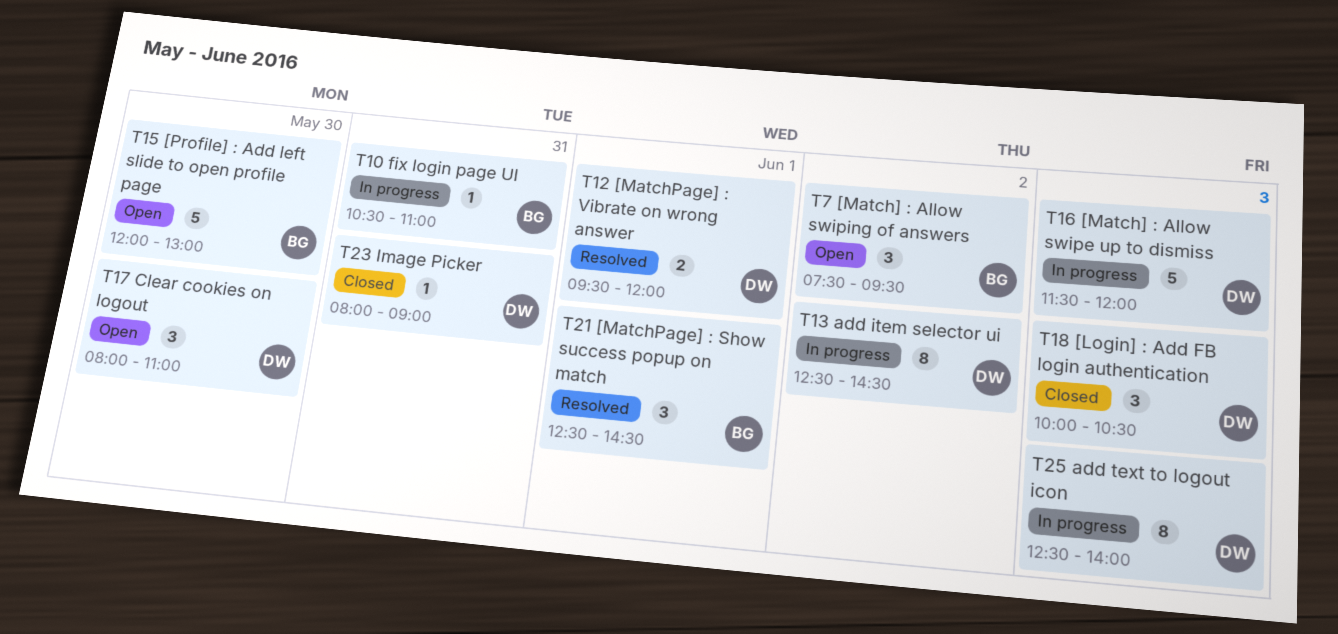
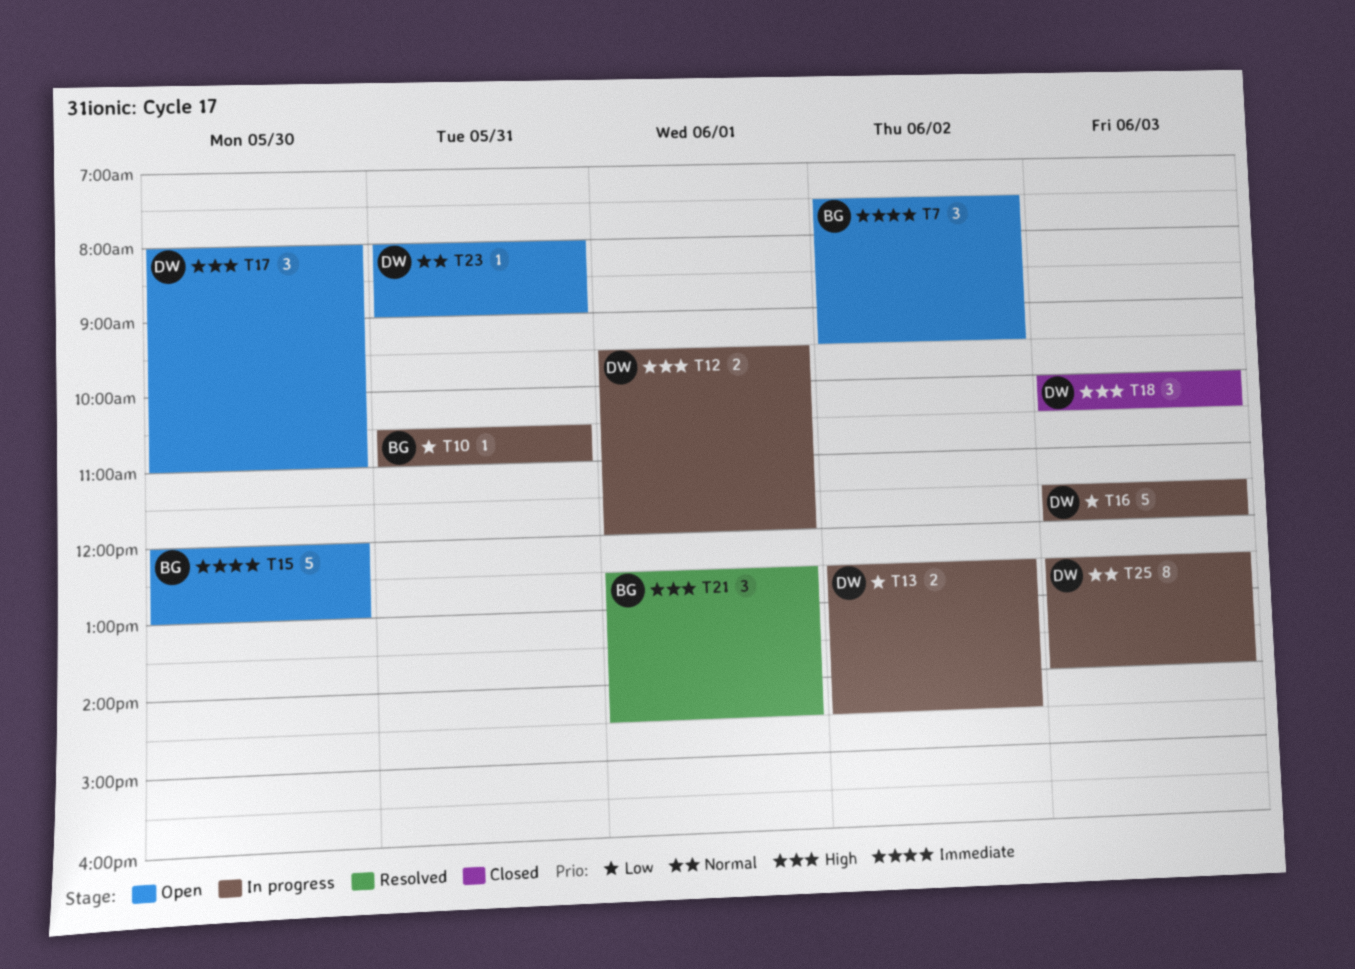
T12, status: Resolved -> In progress
T13, estimate: 8 -> 2
T23, status: Closed -> Open

